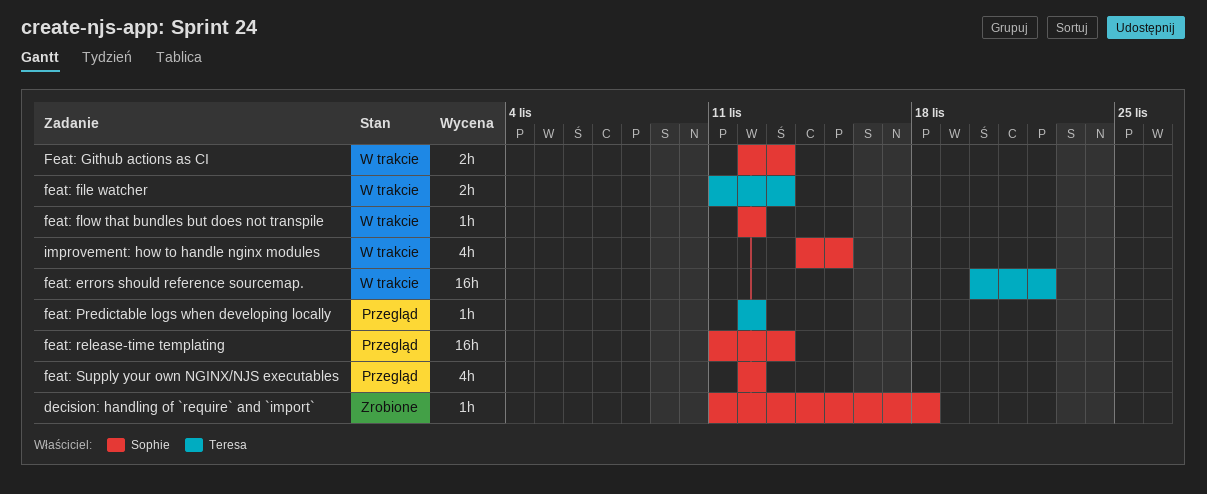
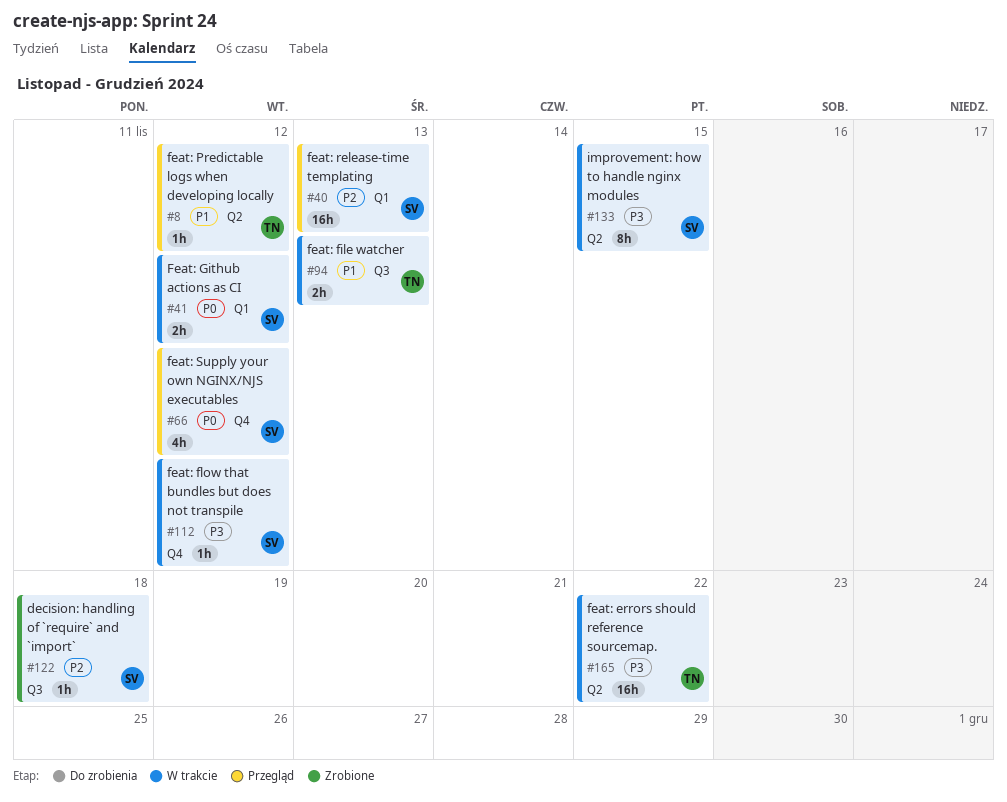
Feat: Github actions as CI, due: Nov 13 -> Nov 12
improvement: how to handle nginx modules, estimate: 4h -> 8h

